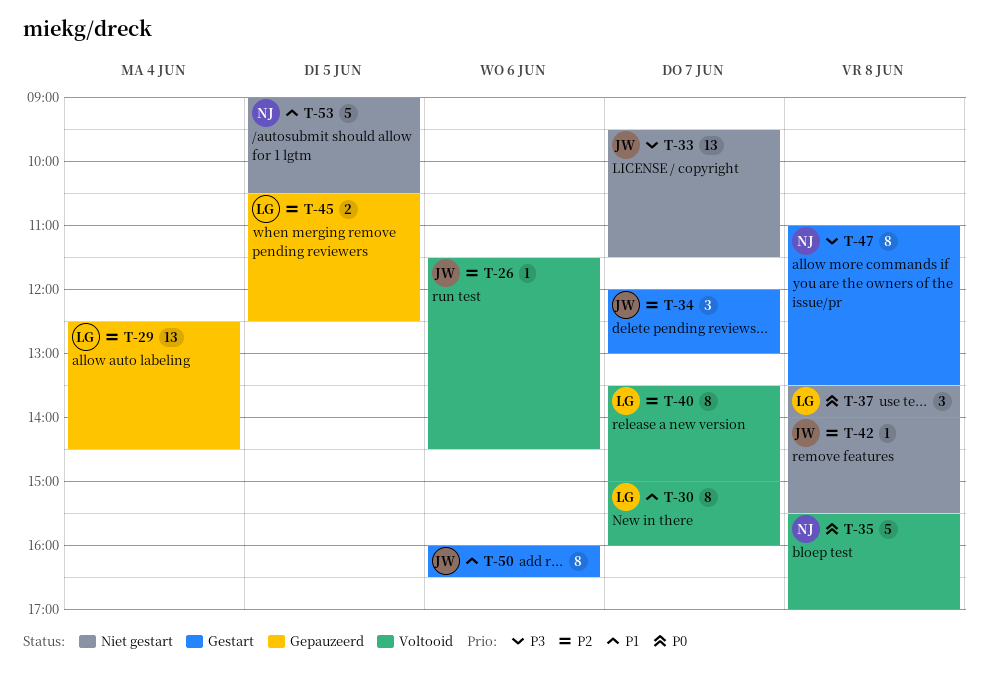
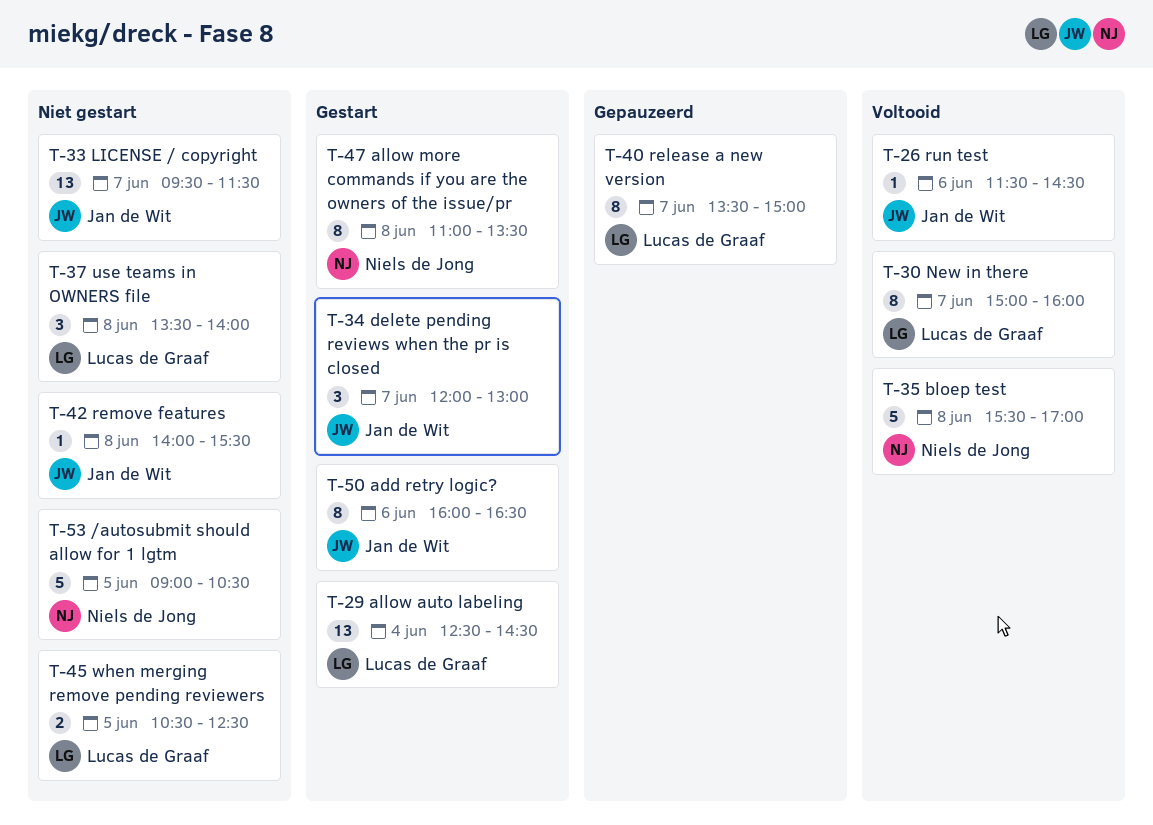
T-29, status: Gepauzeerd -> Gestart
T-40, status: Voltooid -> Gepauzeerd
T-45, status: Gepauzeerd -> Niet gestart

